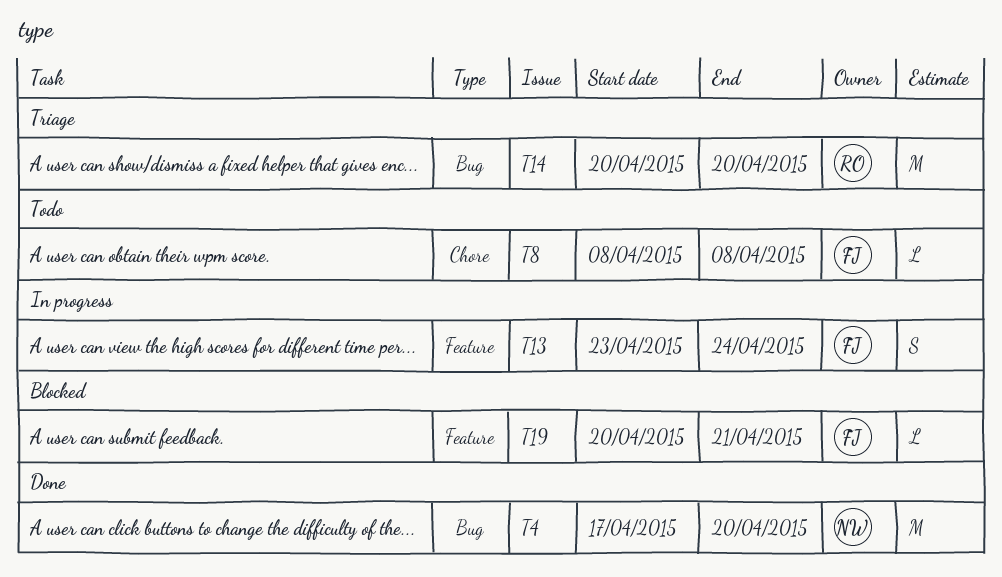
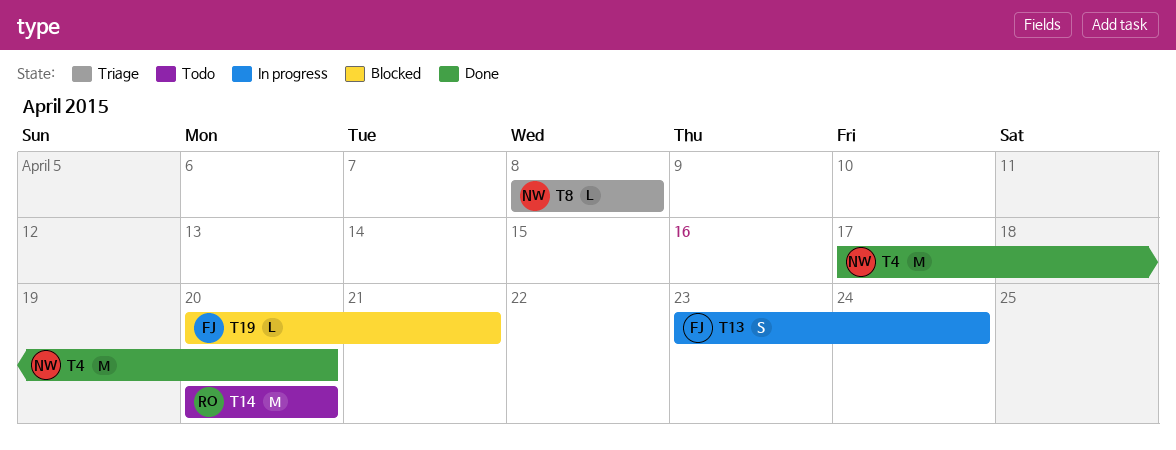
T8, status: Todo -> Triage
T8, owner: FJ -> NW
T14, status: Triage -> Todo

